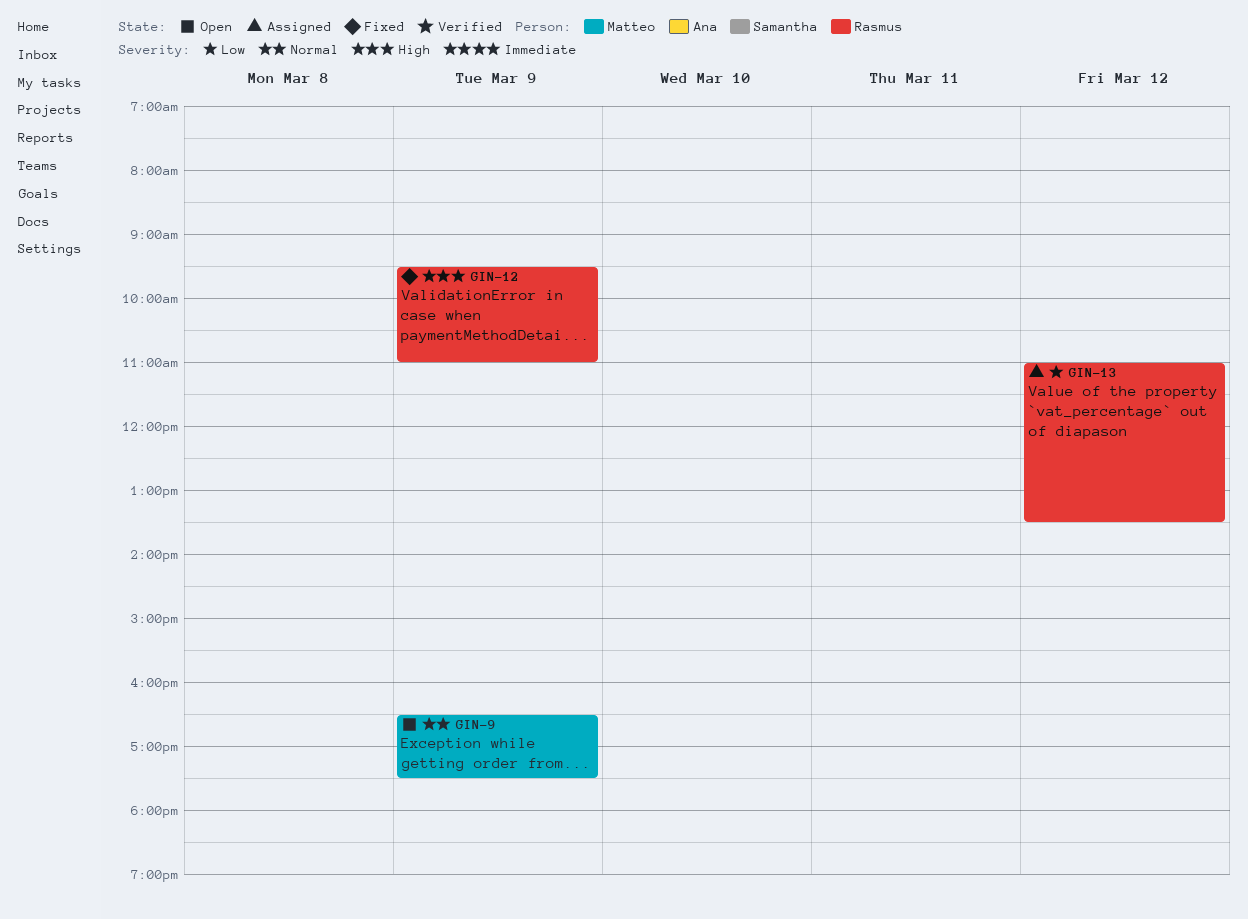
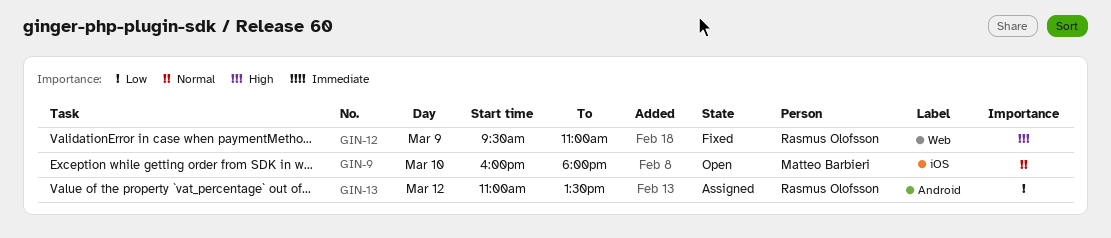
GIN-9, day: Mar 9 -> Mar 10
GIN-9, begins: 16:30 -> 16:00
GIN-9, ends: 17:30 -> 18:00

